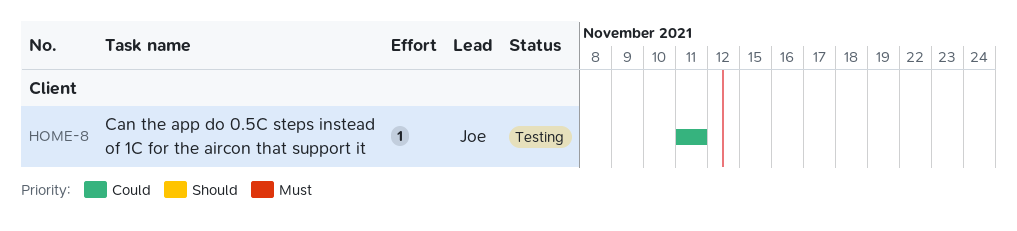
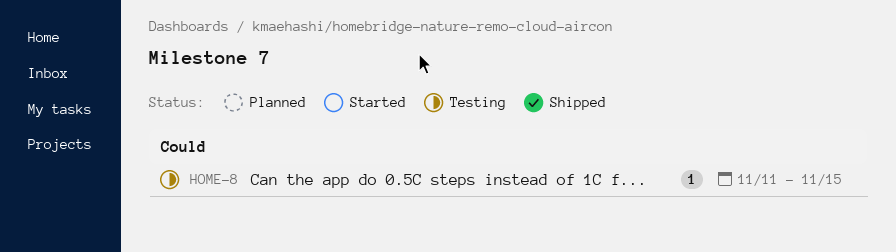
HOME-8, due: Nov 11 -> Nov 15

